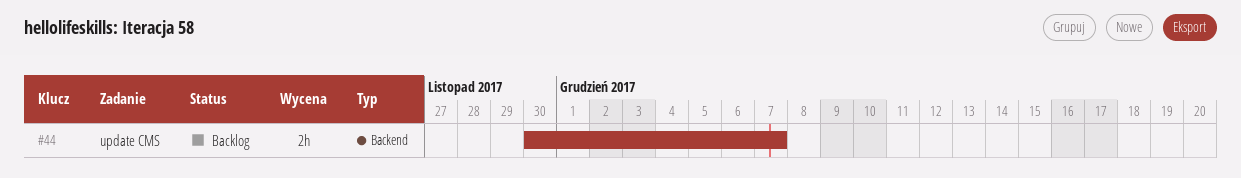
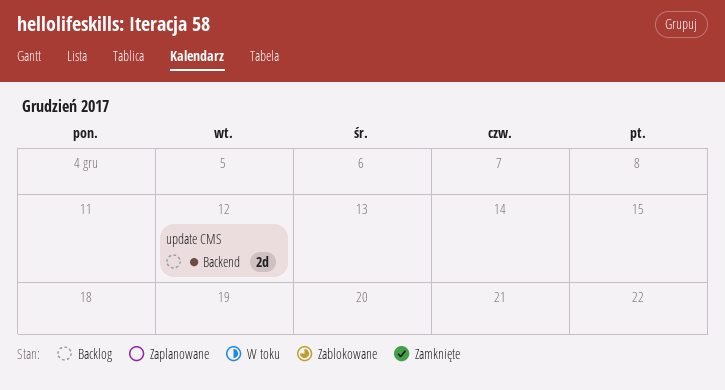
update CMS, estimate: 2h -> 2d
update CMS, due: Dec 7 -> Dec 12

